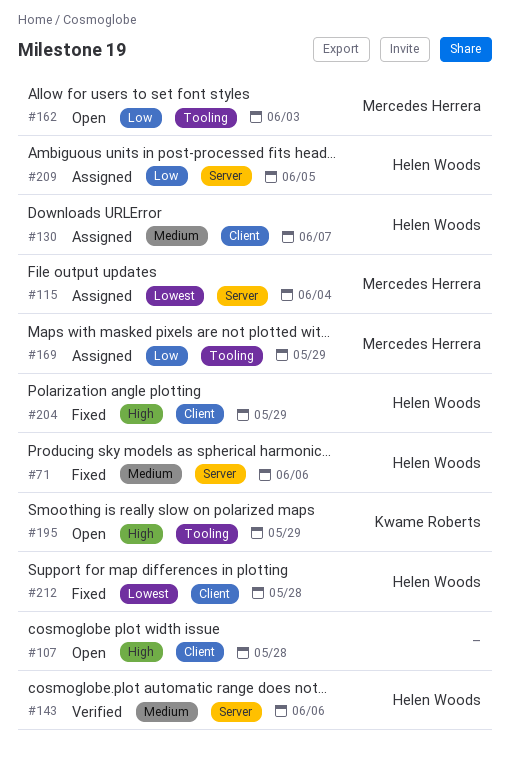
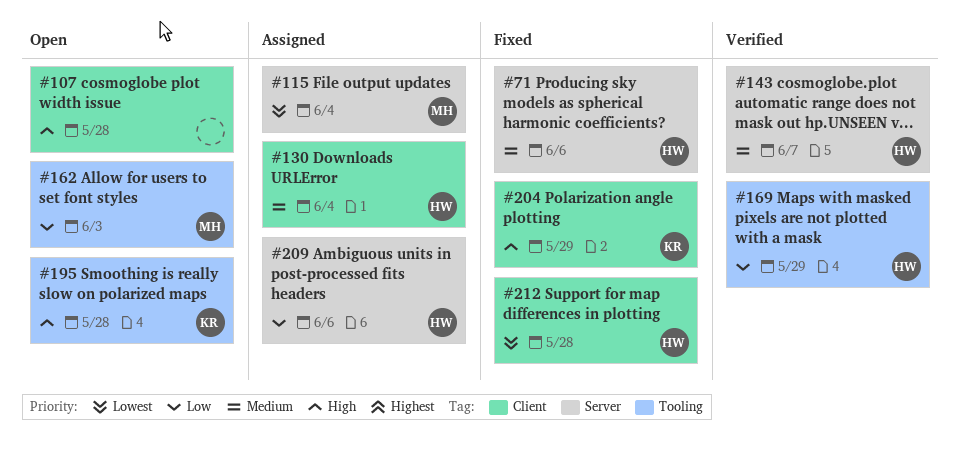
#130, due: Jun 7 -> Jun 4
#143, due: Jun 6 -> Jun 7
#169, status: Assigned -> Verified
#169, owner: Mercedes Herrera -> Helen Woods
#195, due: May 29 -> May 28
#204, owner: Helen Woods -> Kwame Roberts
#209, due: Jun 5 -> Jun 6

